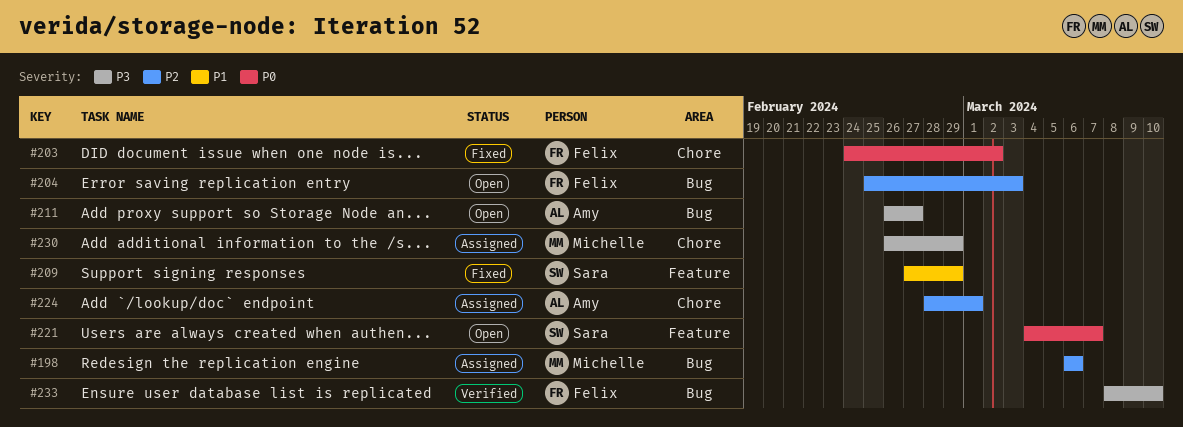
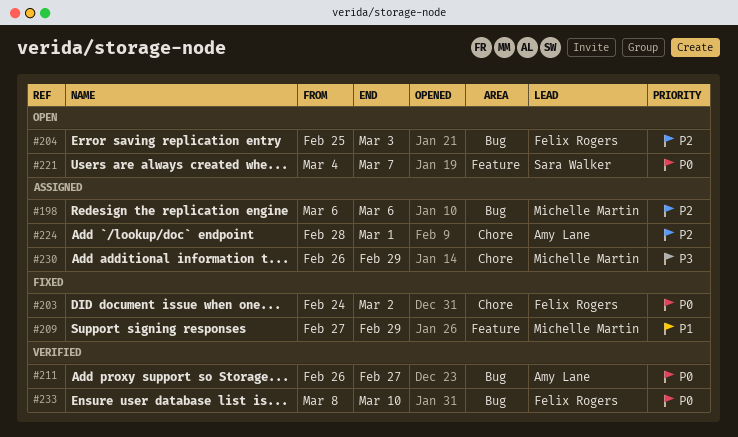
#209, owner: Sara Walker -> Michelle Martin
#211, status: Open -> Verified
#211, priority: P3 -> P0
#233, priority: P3 -> P0

